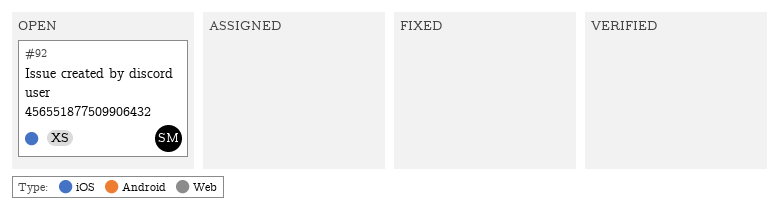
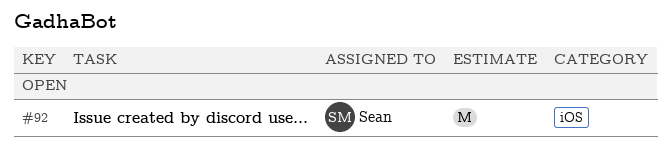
#92, estimate: XS -> M

